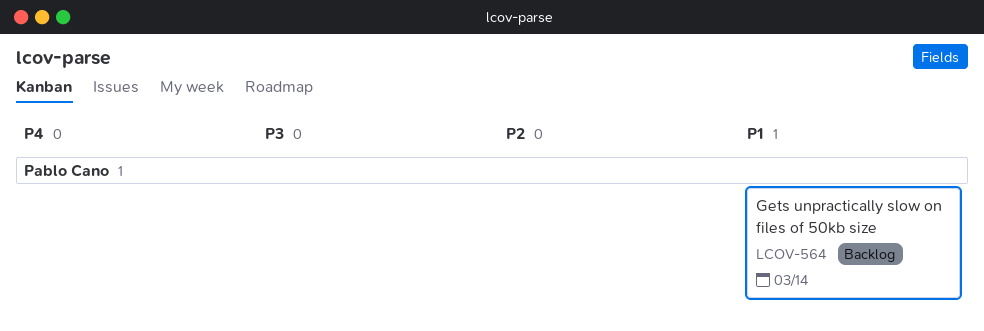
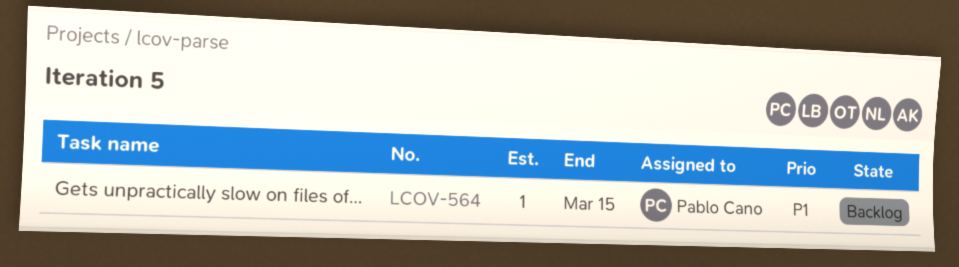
LCOV-564, due: Mar 14 -> Mar 15

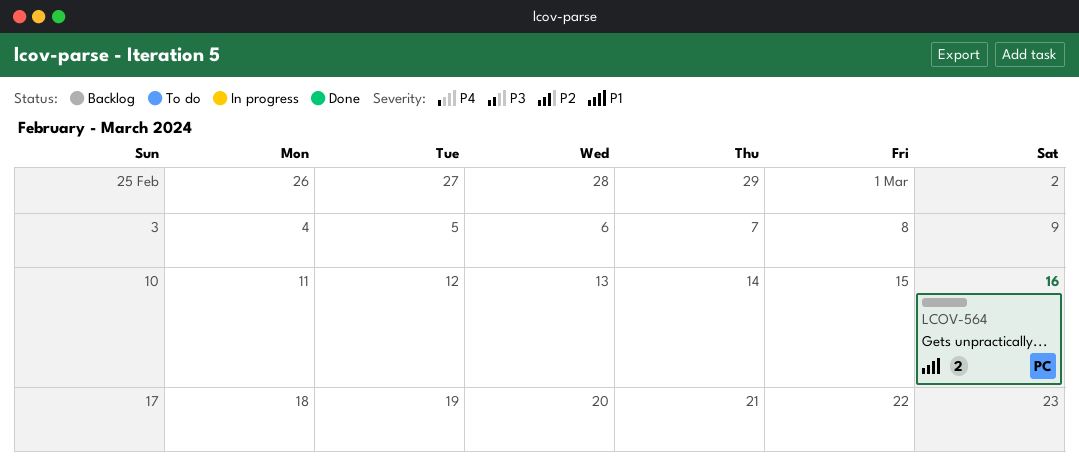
LCOV-564, estimate: 1 -> 2
LCOV-564, due: Mar 15 -> Mar 16

